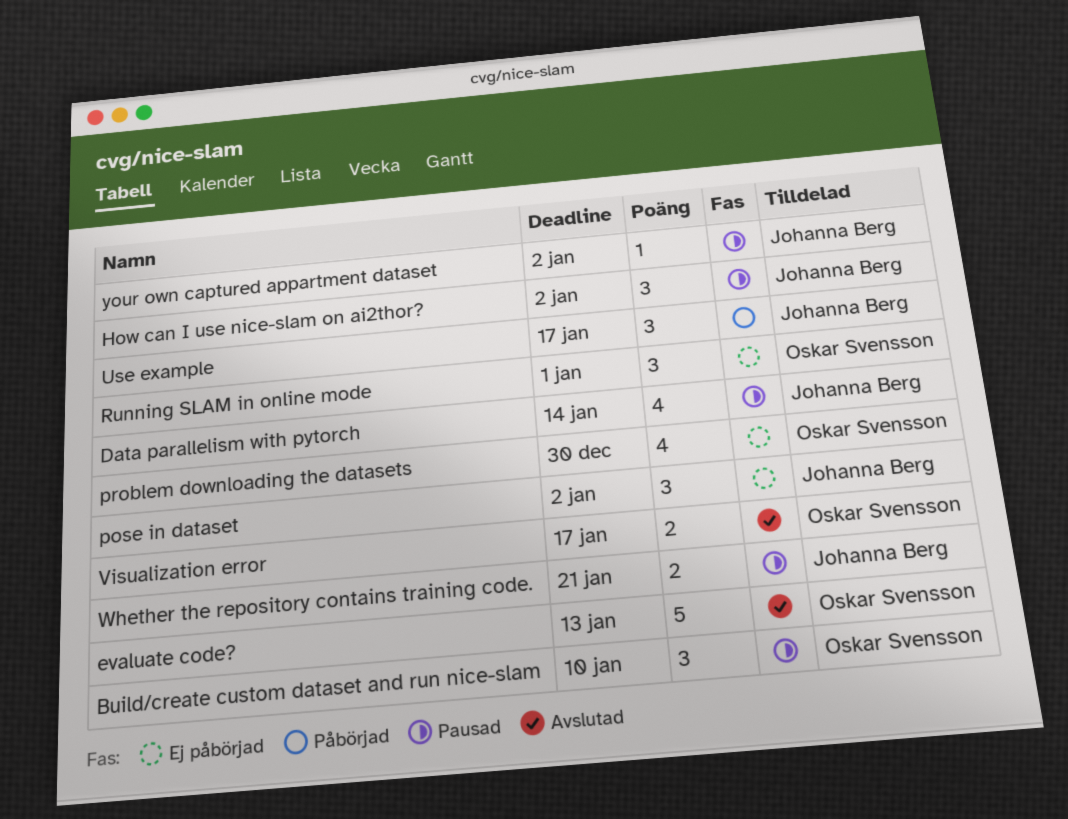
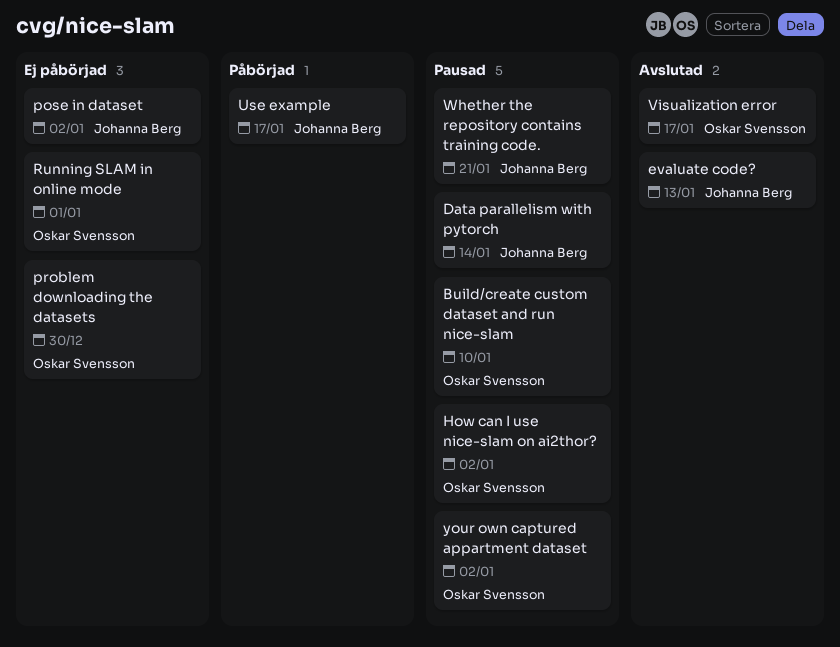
evaluate code?, owner: Oskar Svensson -> Johanna Berg
How can I use nice-slam on ai2thor?, owner: Johanna Berg -> Oskar Svensson
your own captured appartment dataset, owner: Johanna Berg -> Oskar Svensson

